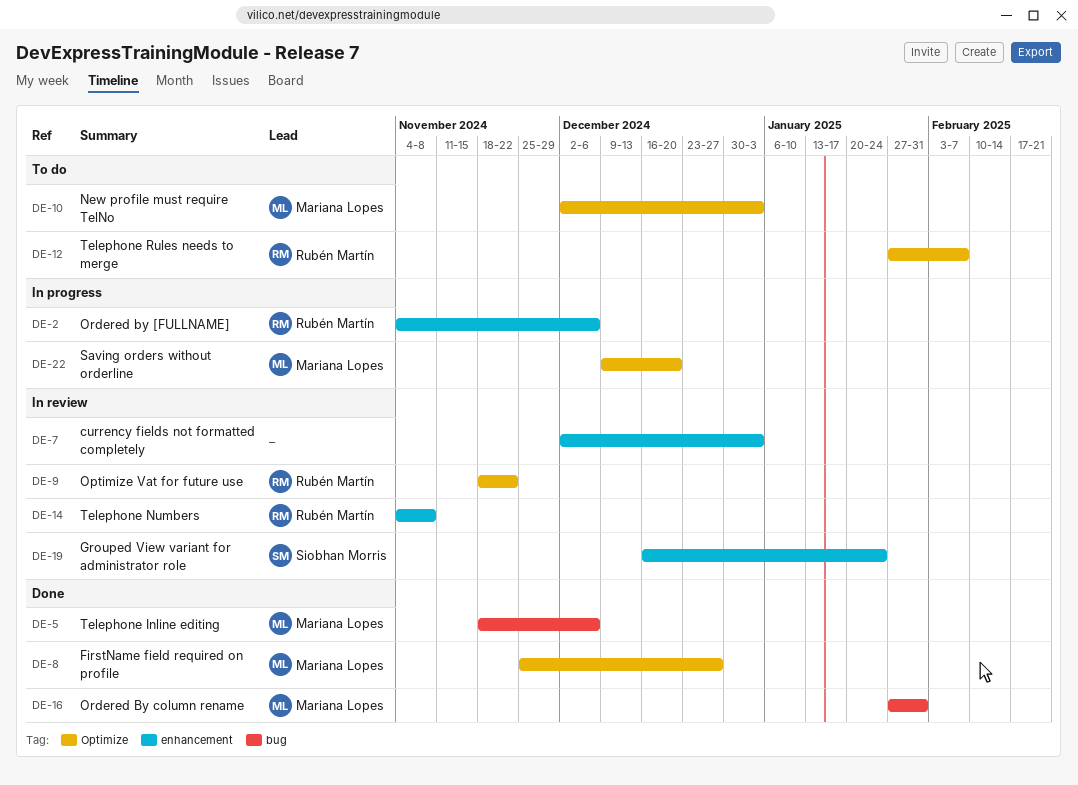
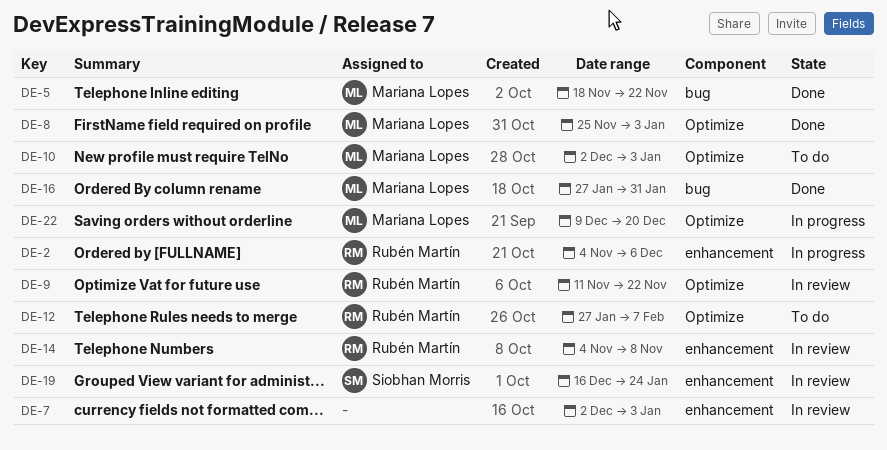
DE-5, due: Dec 6 -> Nov 22
DE-8, due: Dec 27 -> Jan 3
DE-9, start: Nov 18 -> Nov 11

